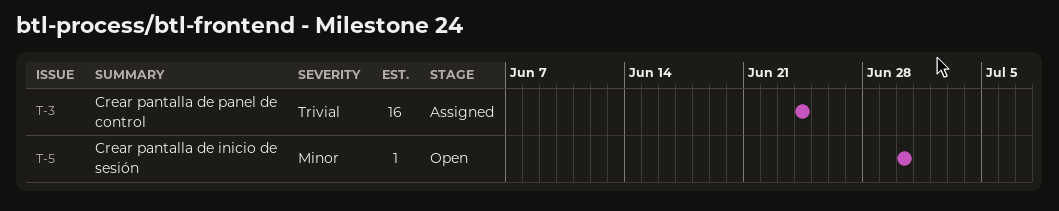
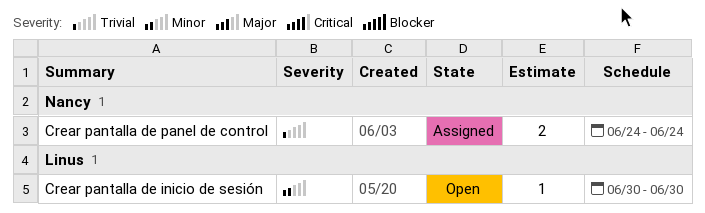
Crear pantalla de panel de control, estimate: 16 -> 2

